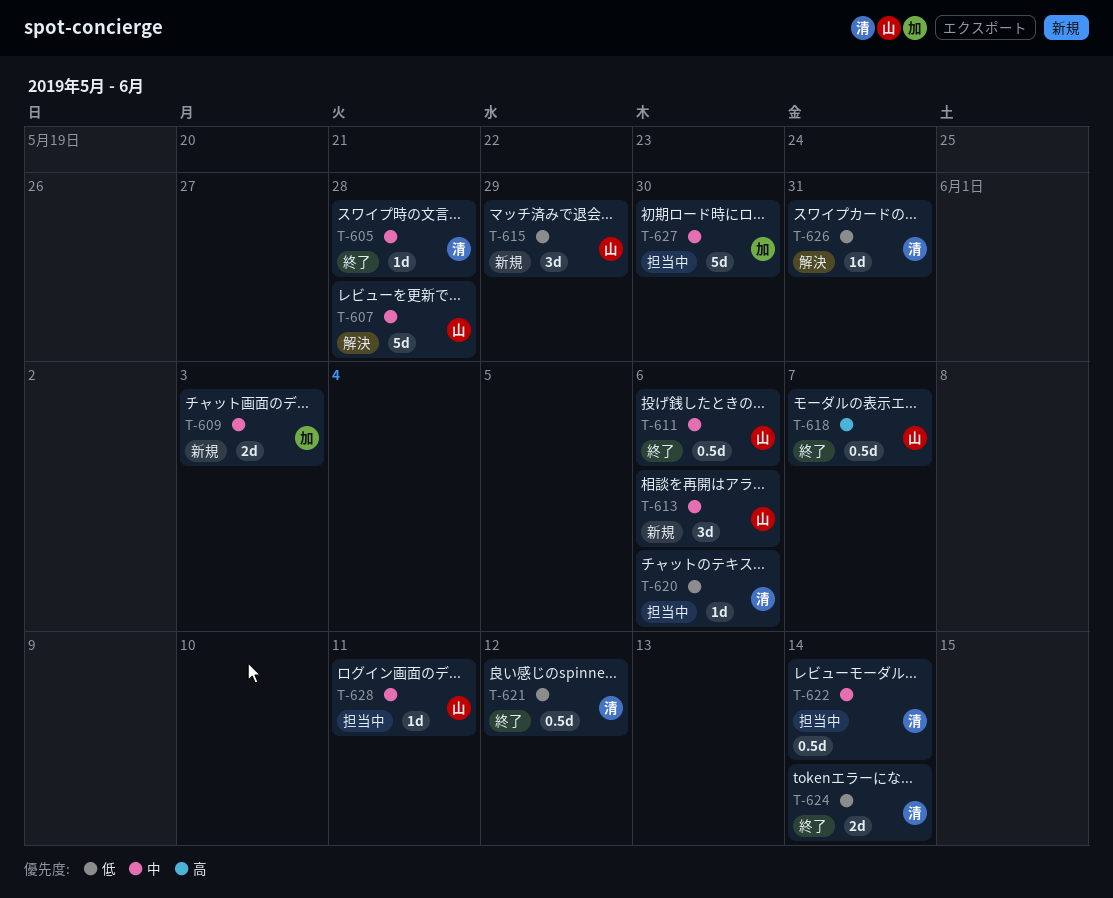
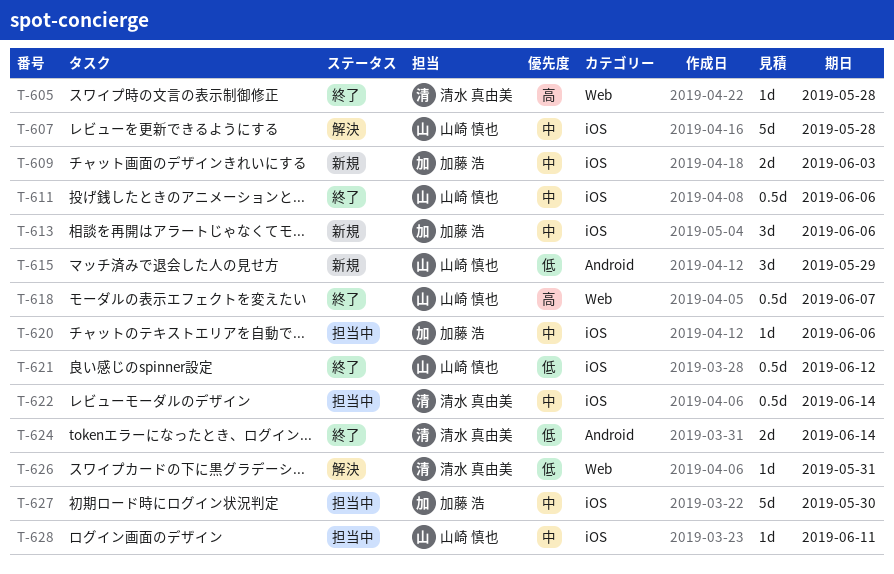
T-605, priority: 中 -> 高
T-613, owner: 山崎 慎也 -> 加藤 浩
T-620, owner: 清水 真由美 -> 加藤 浩
T-620, priority: 低 -> 中
T-621, owner: 清水 真由美 -> 山崎 慎也

